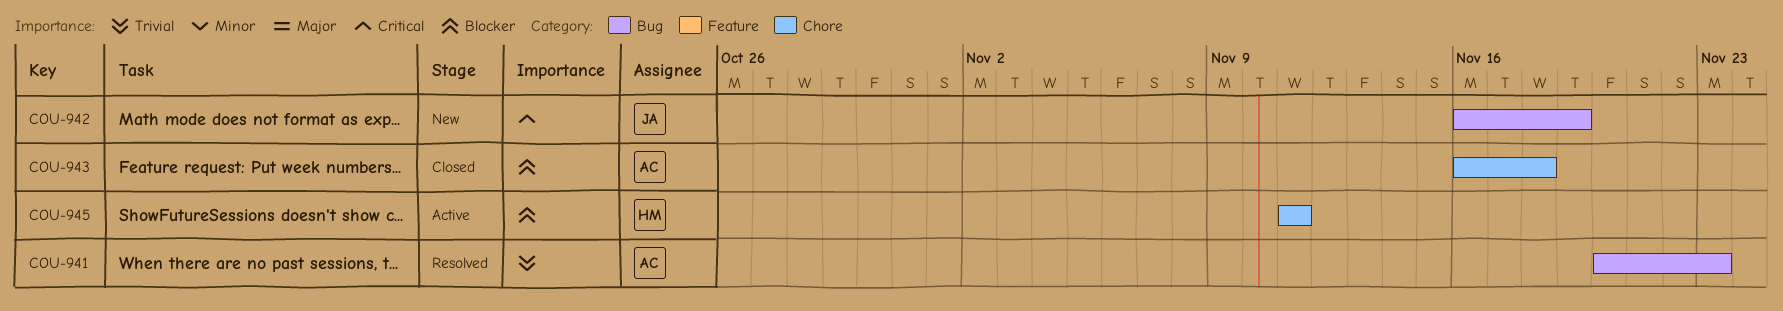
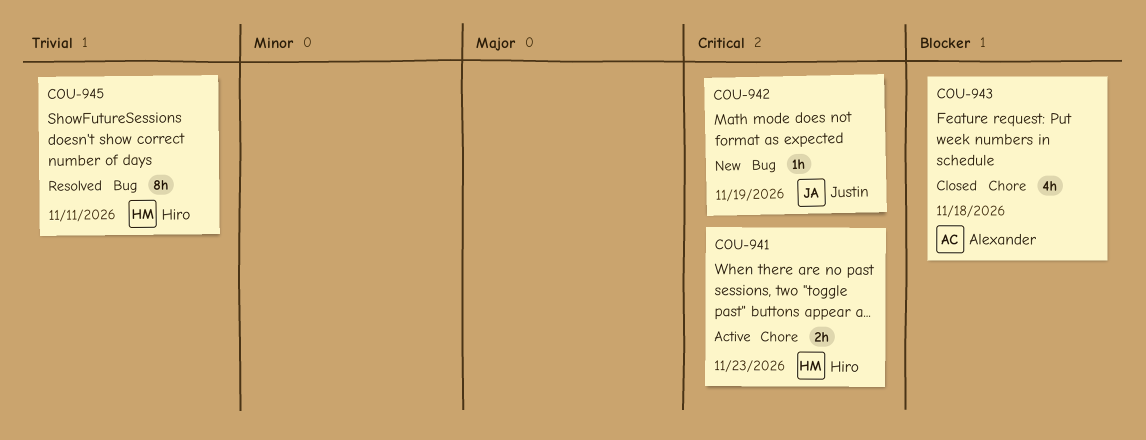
COU-941, status: Resolved -> Active
COU-941, owner: Alexander -> Hiro
COU-941, priority: Trivial -> Critical
COU-941, label: Bug -> Chore
COU-945, status: Active -> Resolved
COU-945, priority: Blocker -> Trivial
COU-945, label: Chore -> Bug

